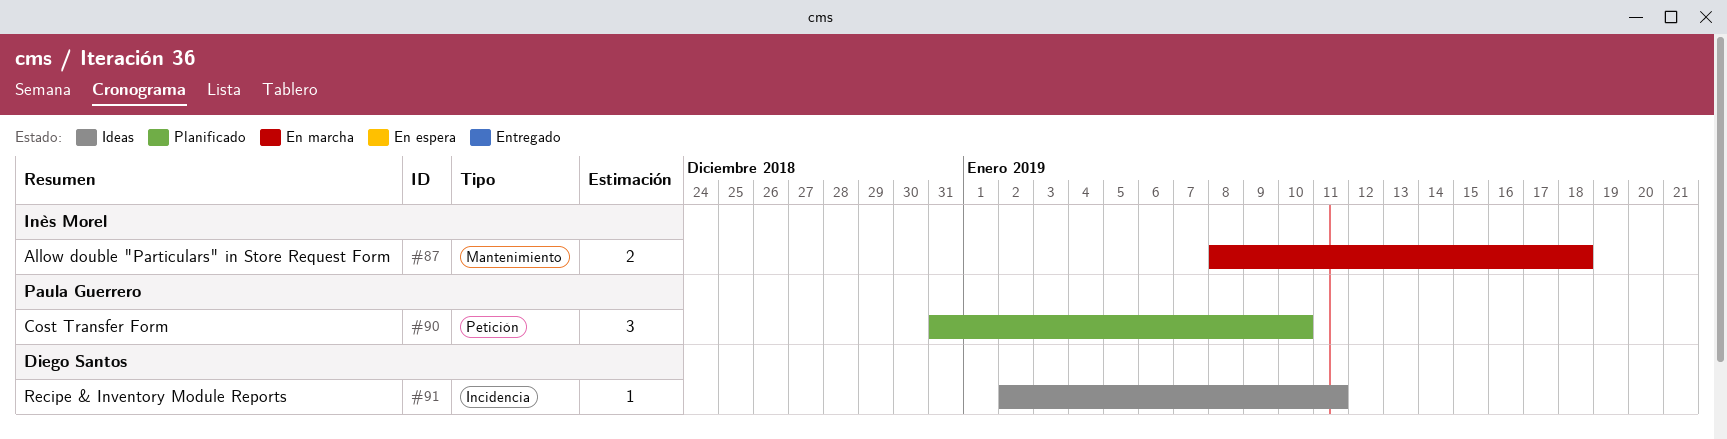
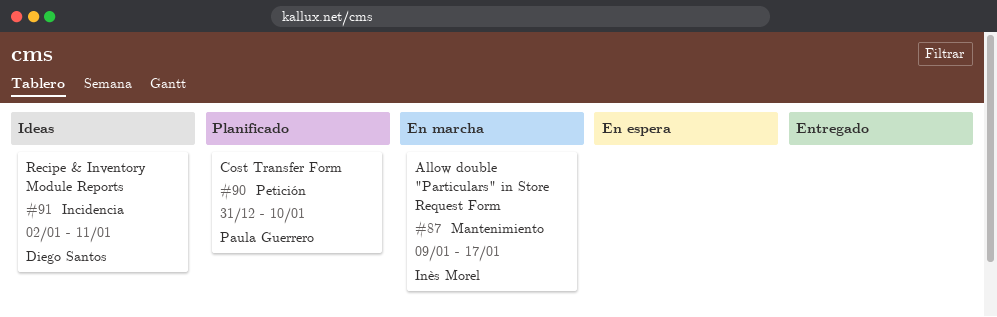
#87, start: Jan 8 -> Jan 9
#87, due: Jan 18 -> Jan 17

